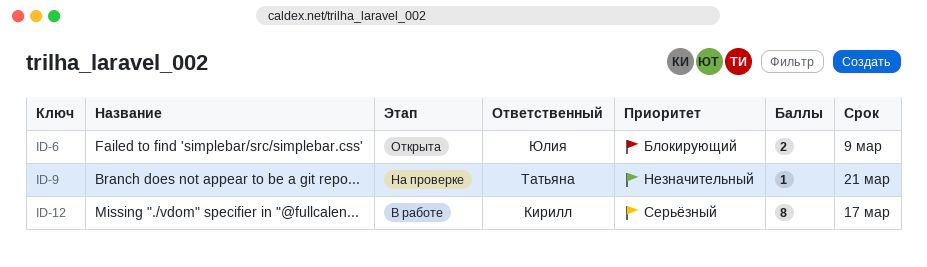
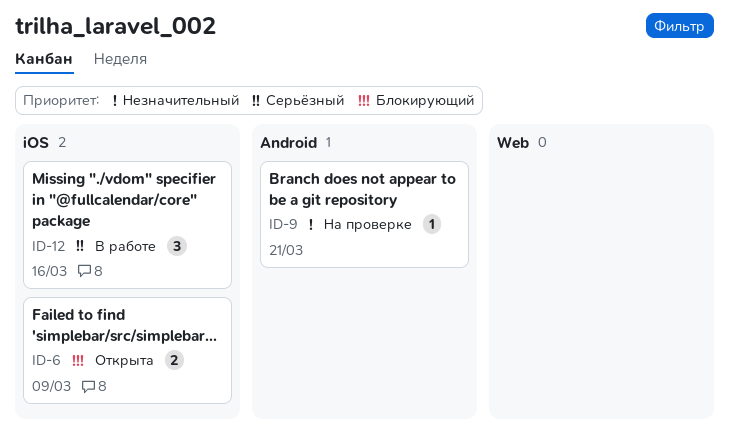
ID-12, estimate: 8 -> 3
ID-12, due: Mar 17 -> Mar 16

